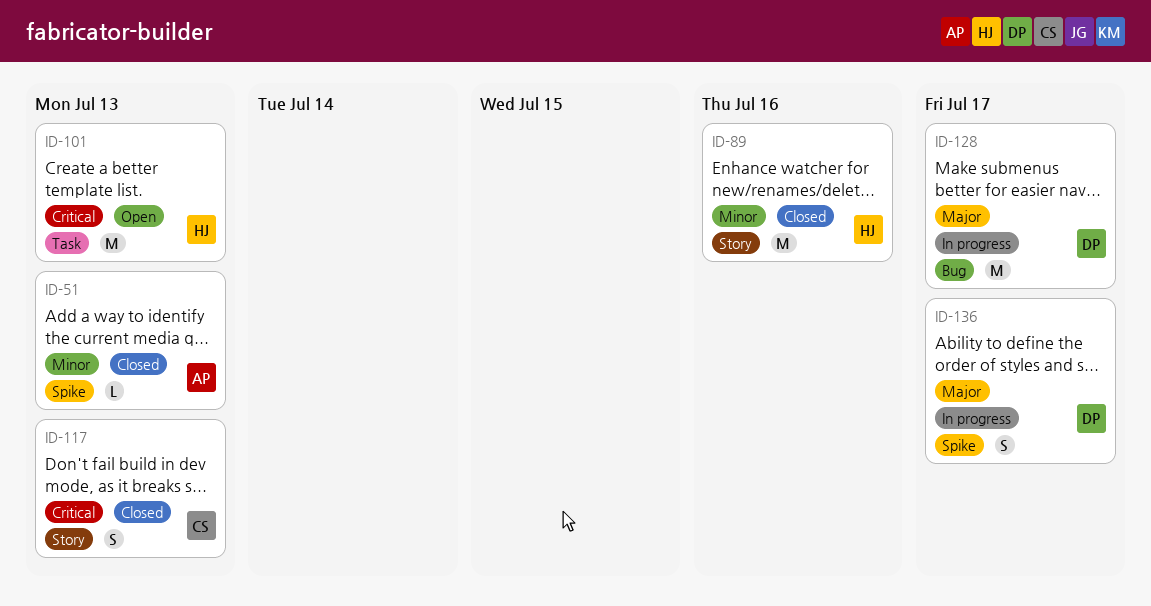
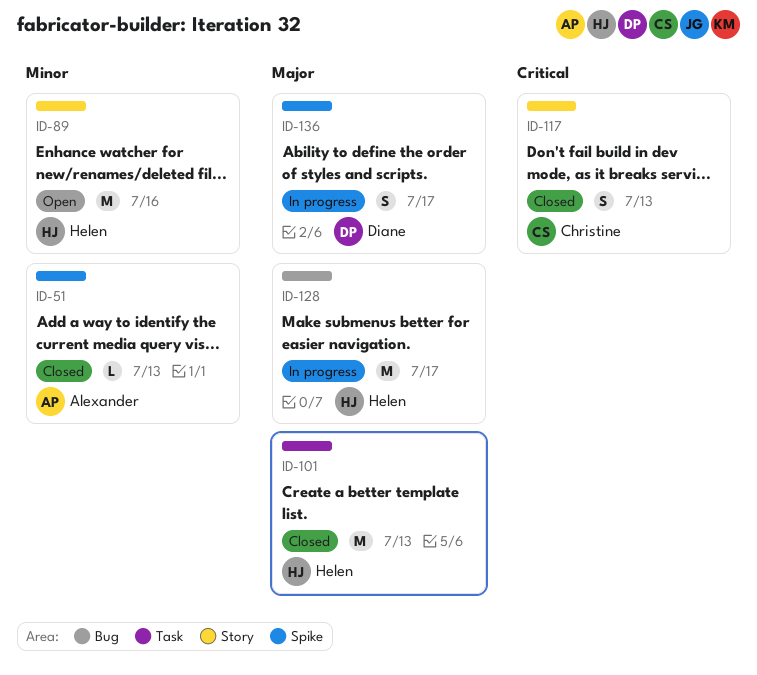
ID-89, status: Closed -> Open
ID-101, status: Open -> Closed
ID-101, priority: Critical -> Major
ID-128, owner: Diane -> Helen

